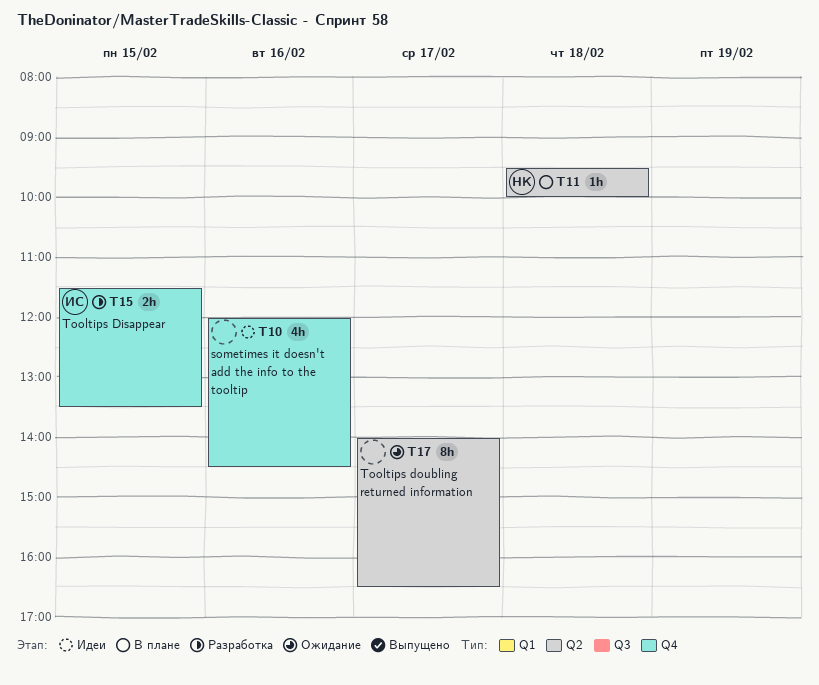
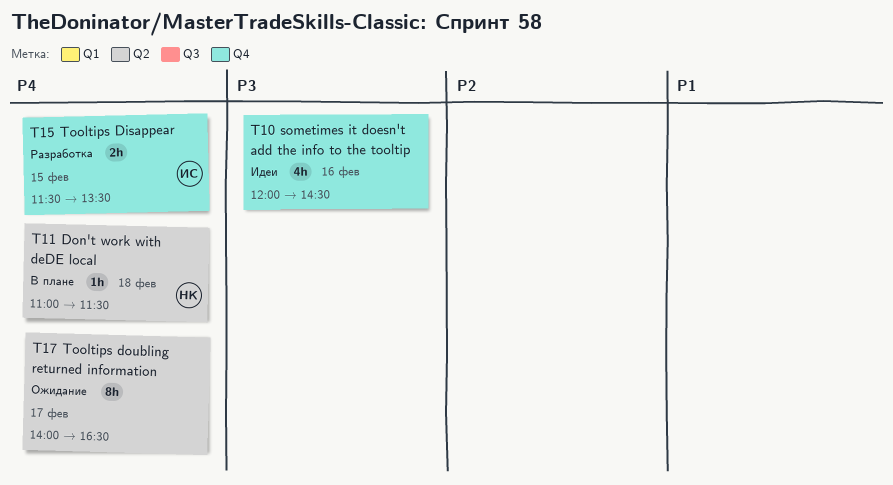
T11, begins: 09:30 -> 11:00
T11, ends: 10:00 -> 11:30

